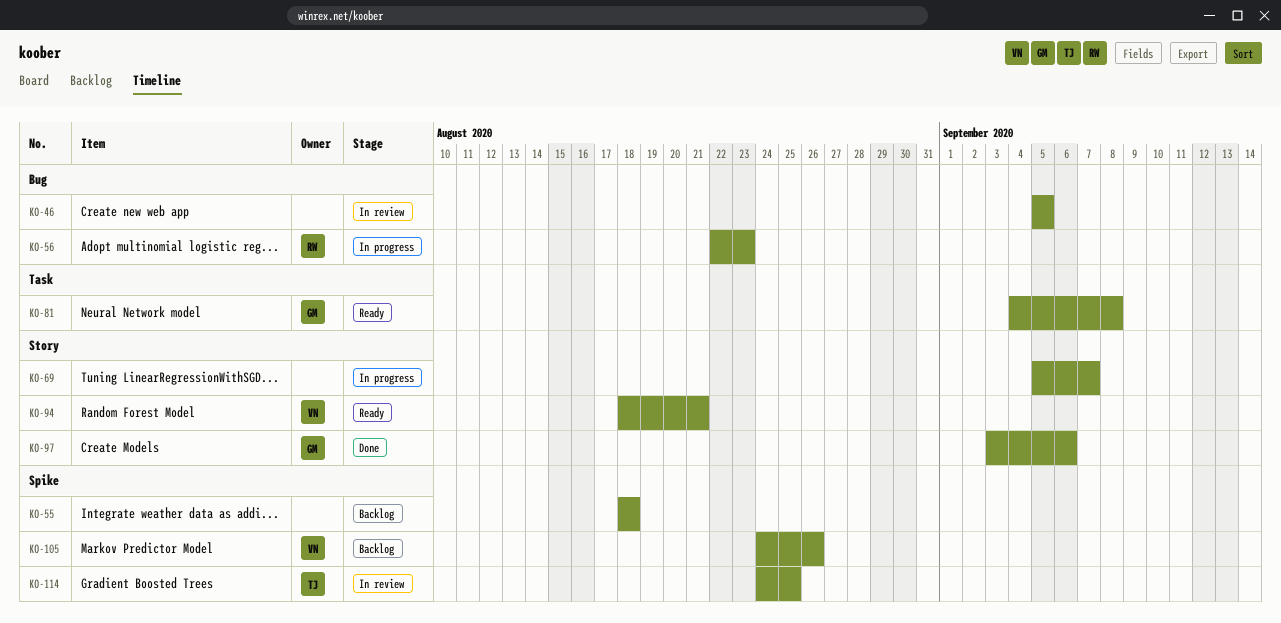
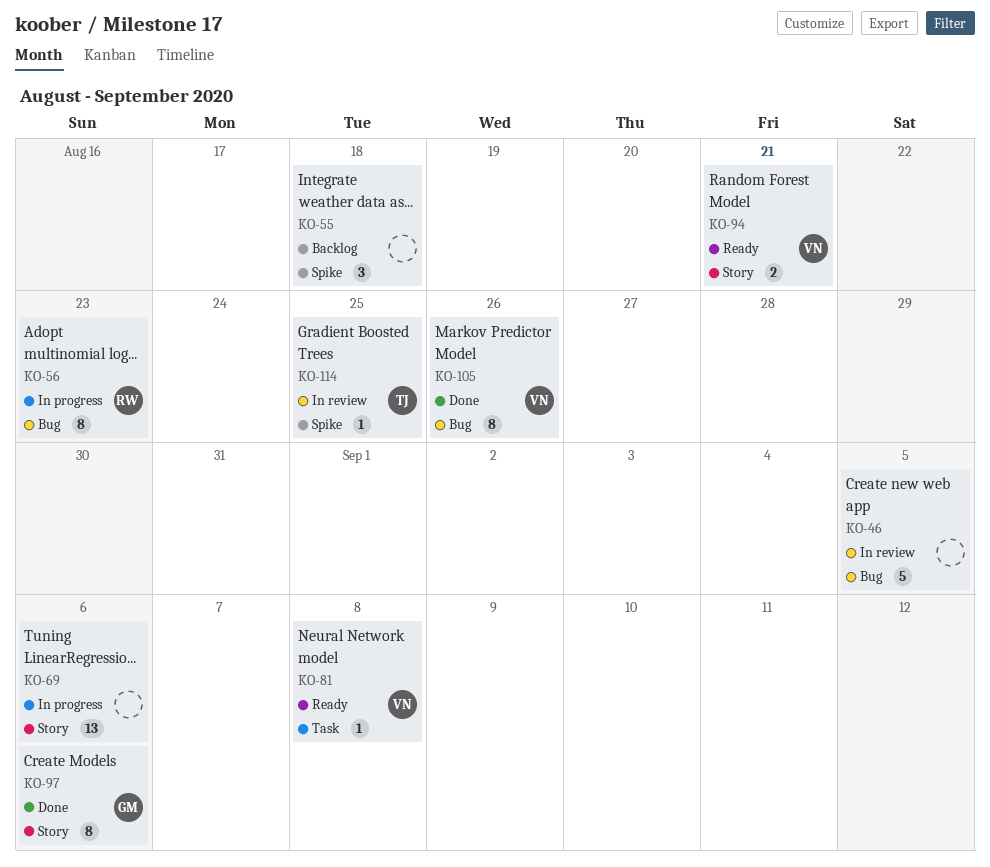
KO-69, due: Sep 7 -> Sep 6
KO-81, owner: GM -> VN
KO-105, status: Backlog -> Done
KO-105, label: Spike -> Bug

